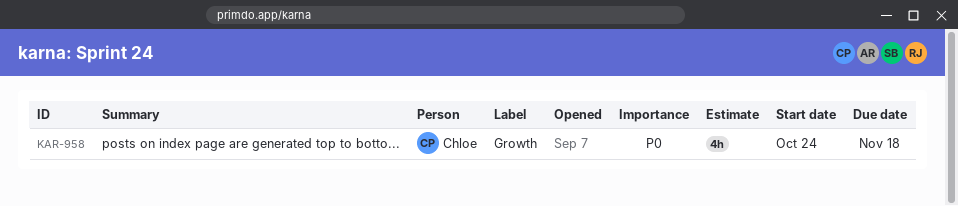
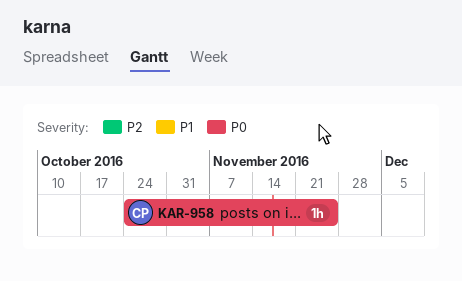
KAR-958, estimate: 4h -> 1h
KAR-958, due: Nov 18 -> Nov 25

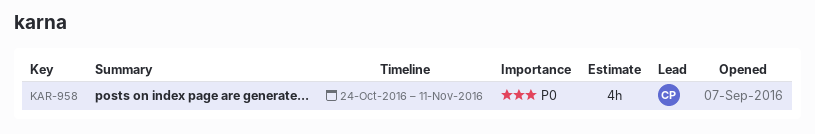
KAR-958, estimate: 1h -> 4h
KAR-958, due: Nov 25 -> Nov 11

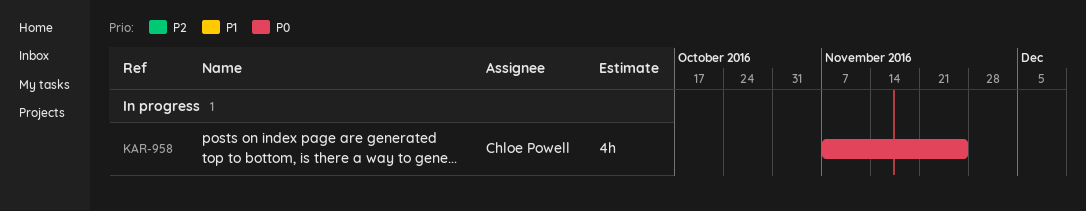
KAR-958, start: Oct 24 -> Nov 7
KAR-958, due: Nov 11 -> Nov 25

